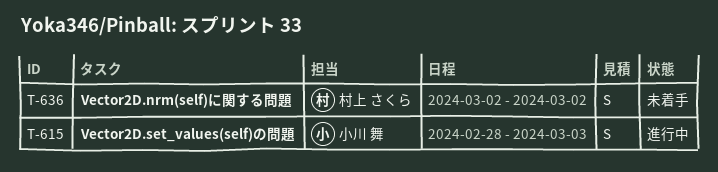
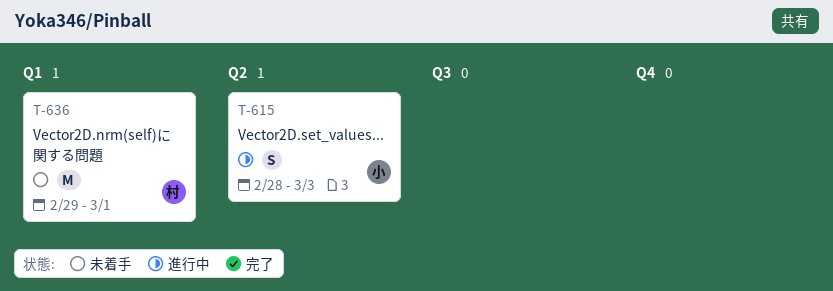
T-636, estimate: S -> M
T-636, start: Mar 2 -> Feb 29
T-636, due: Mar 2 -> Mar 1

